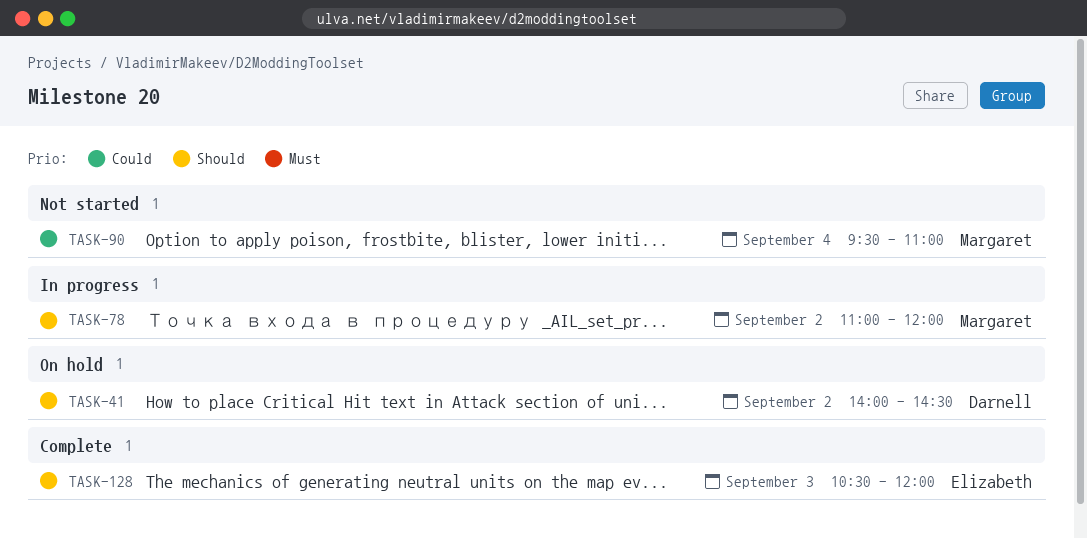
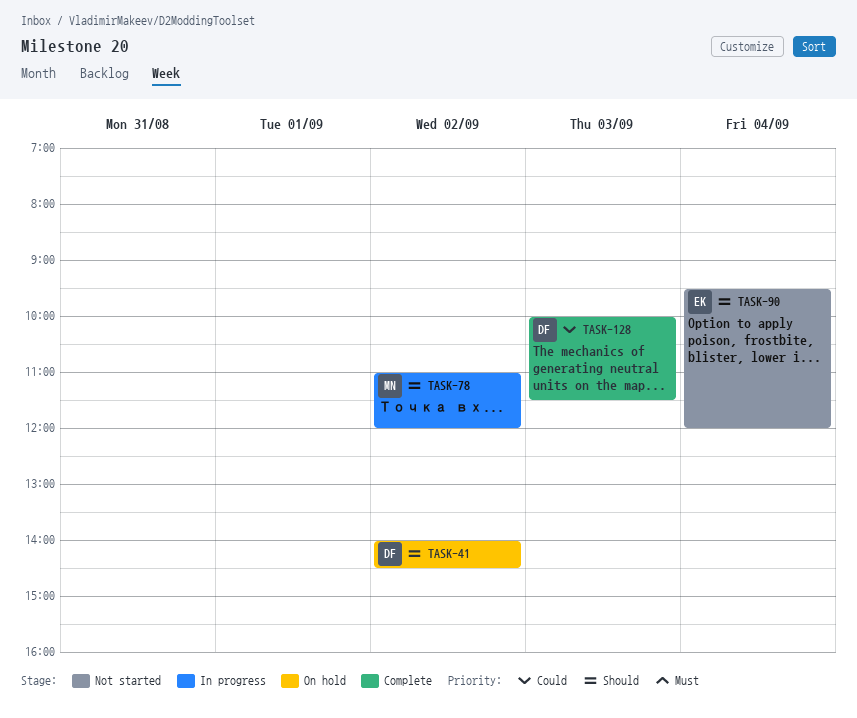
TASK-90, owner: Margaret -> Elizabeth
TASK-90, priority: Could -> Should
TASK-90, ends: 11:00 -> 12:00
TASK-128, owner: Elizabeth -> Darnell
TASK-128, priority: Should -> Could
TASK-128, begins: 10:30 -> 10:00
TASK-128, ends: 12:00 -> 11:30

